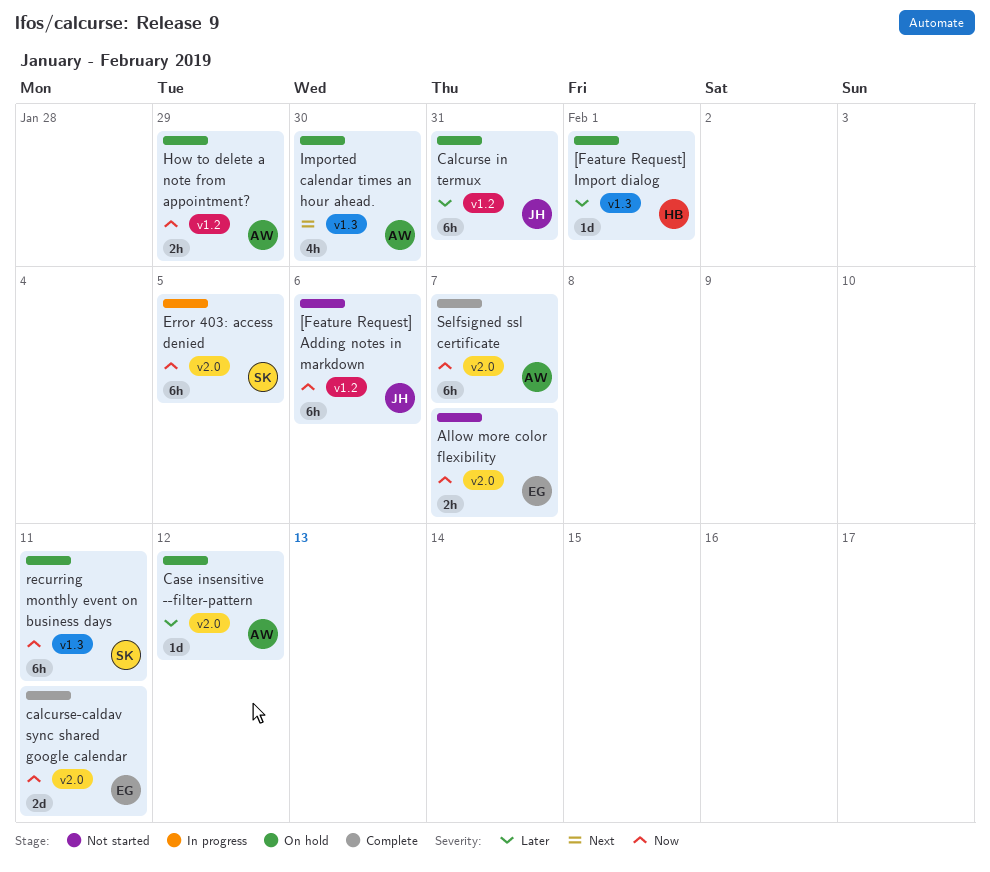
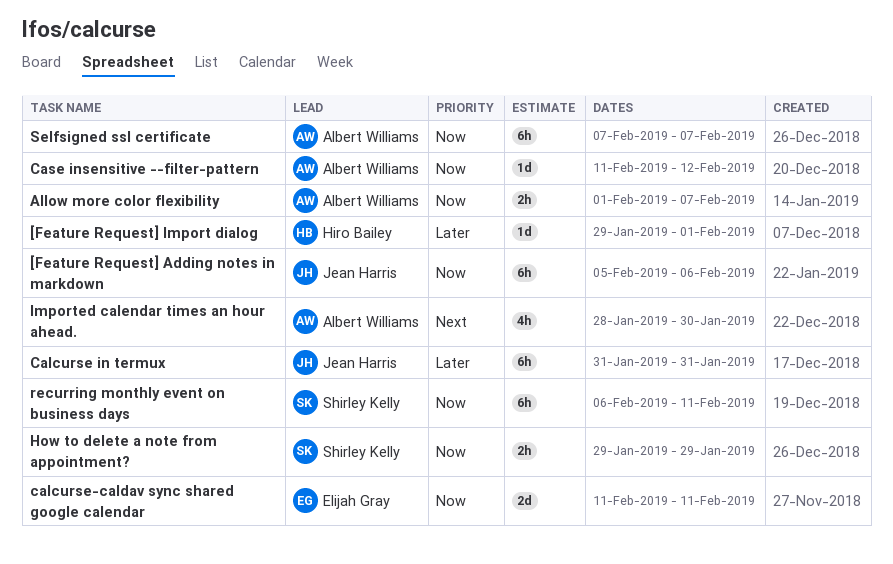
Allow more color flexibility, owner: Elijah Gray -> Albert Williams
Case insensitive --filter-pattern, priority: Later -> Now
Error 403: access denied: present -> none
How to delete a note from appointment?, owner: Albert Williams -> Shirley Kelly

